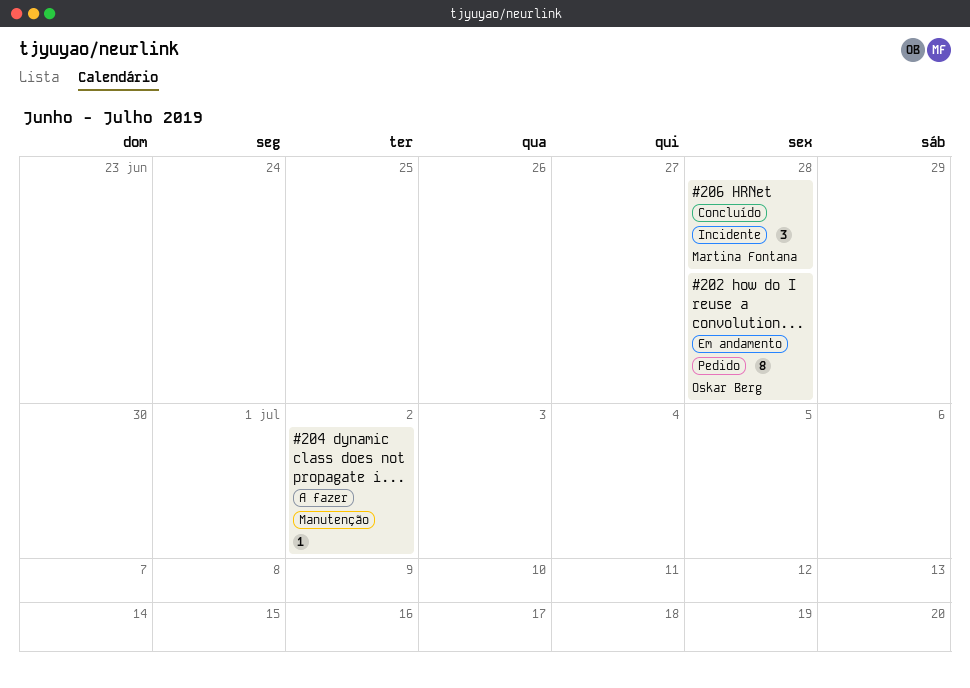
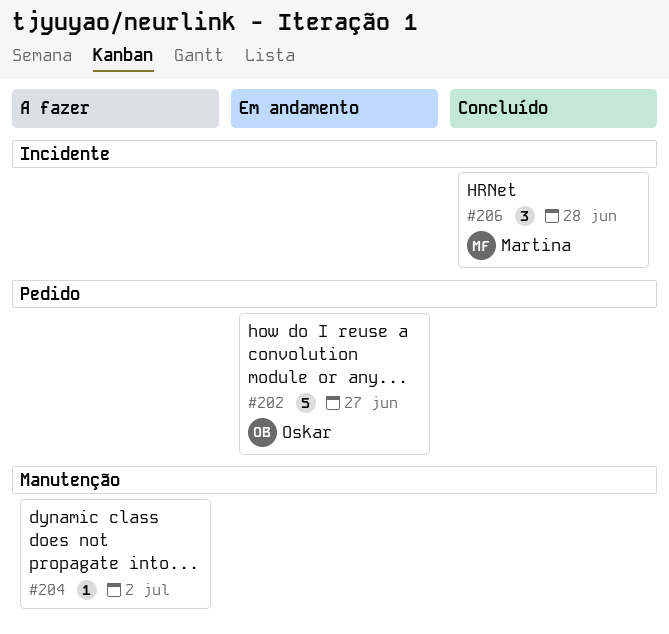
#202, estimate: 8 -> 5
#202, due: Jun 28 -> Jun 27

